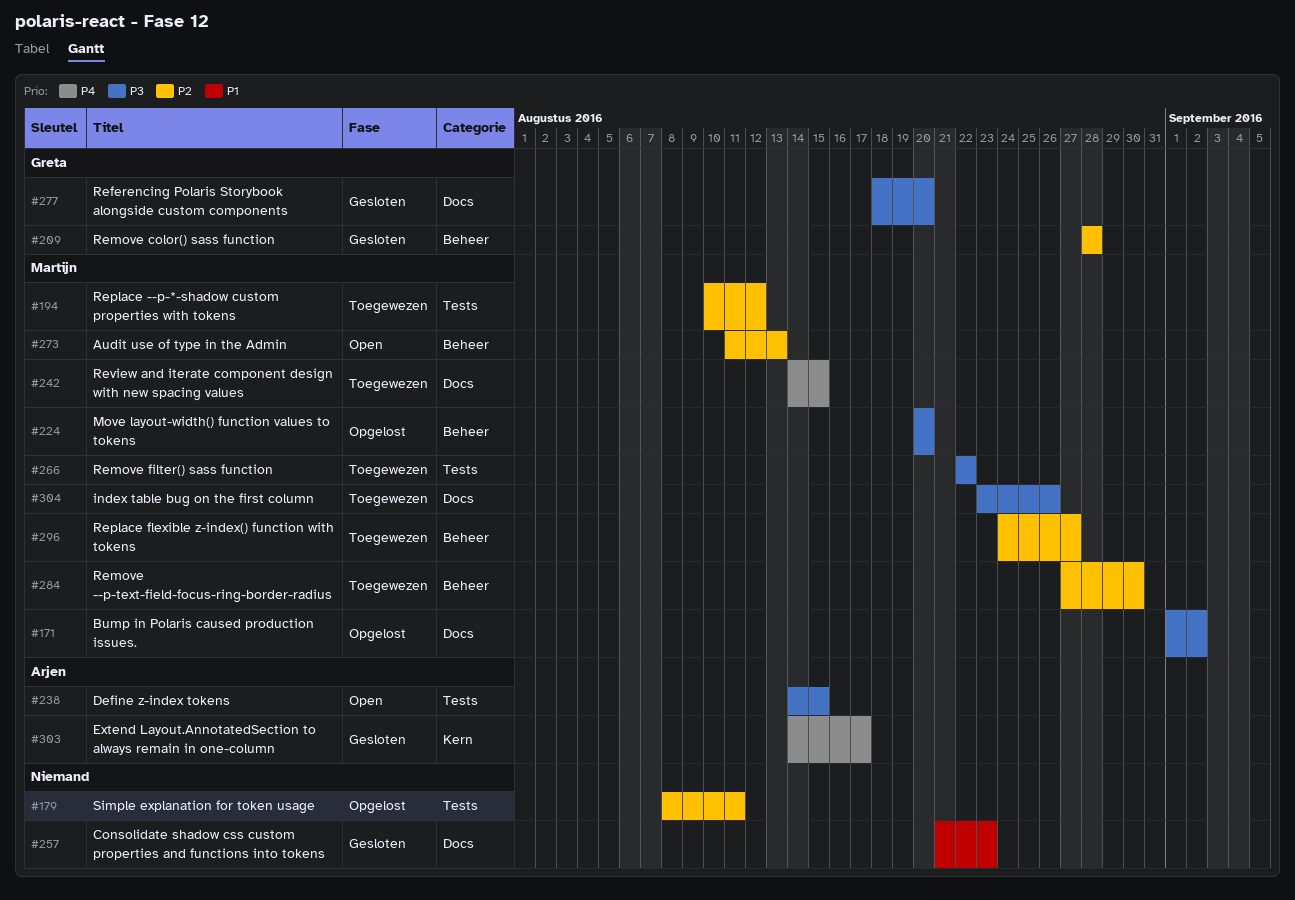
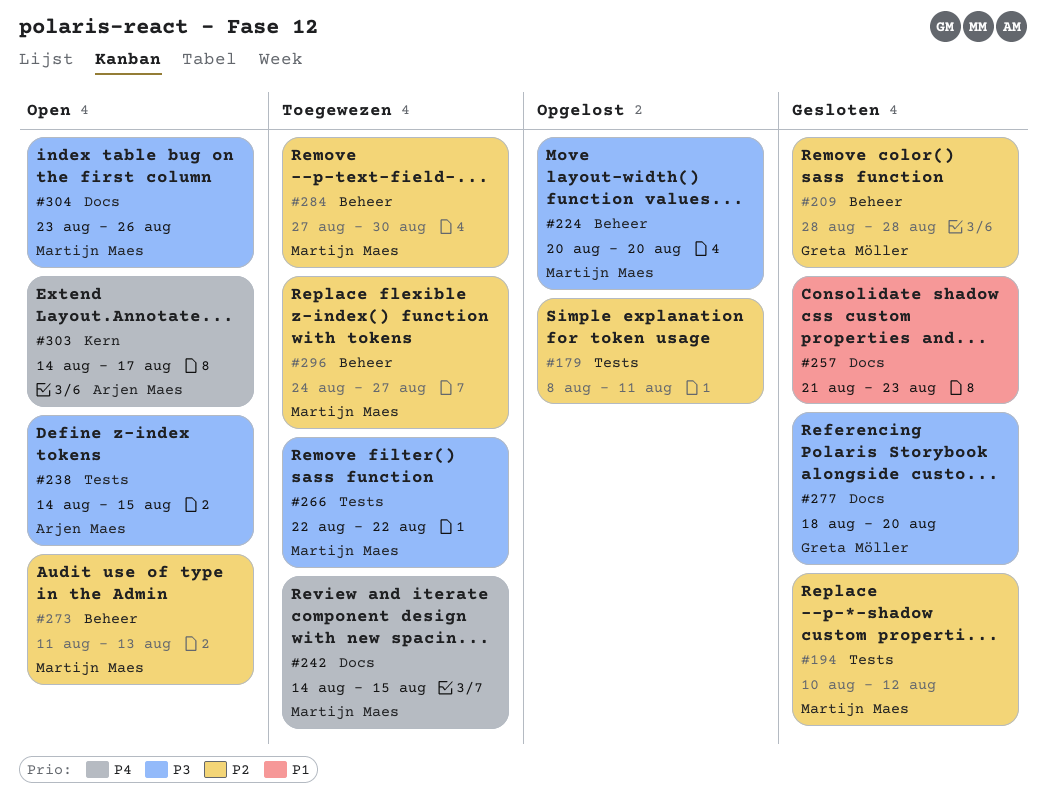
#171: present -> none
#194, status: Toegewezen -> Gesloten
#303, status: Gesloten -> Open
#304, status: Toegewezen -> Open

